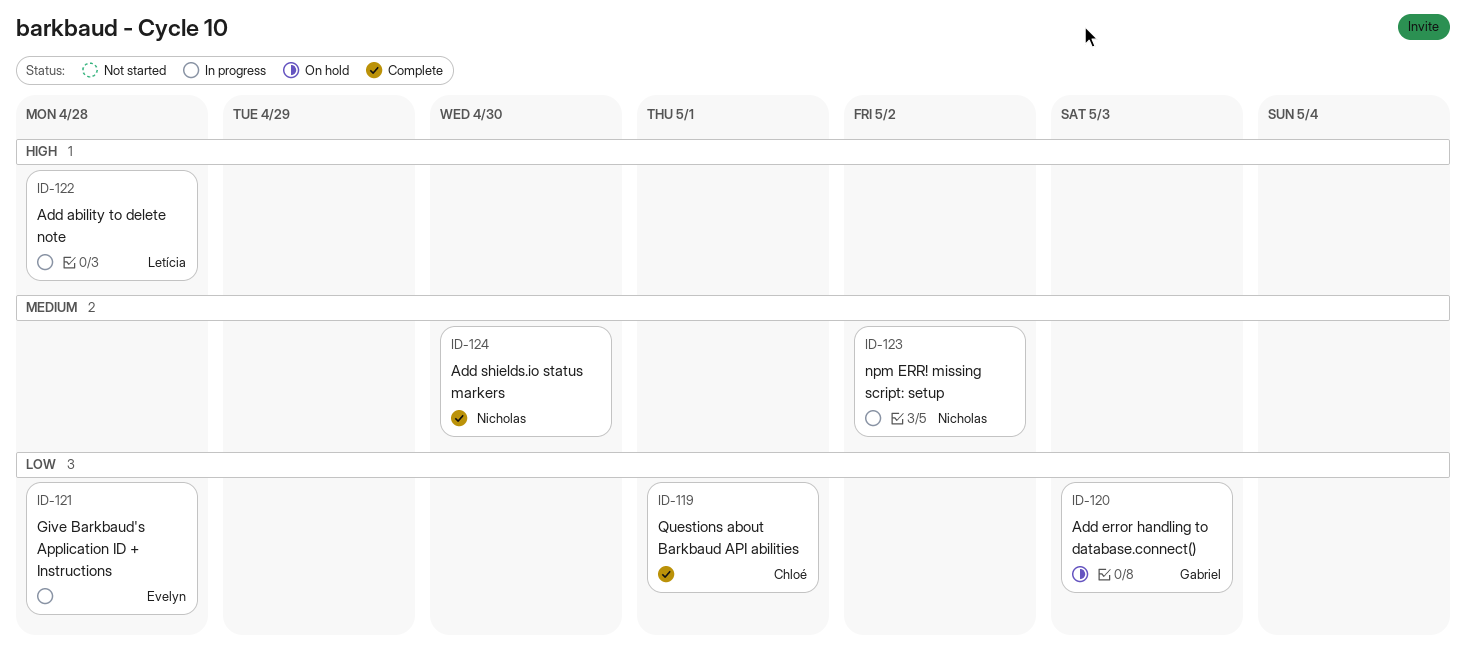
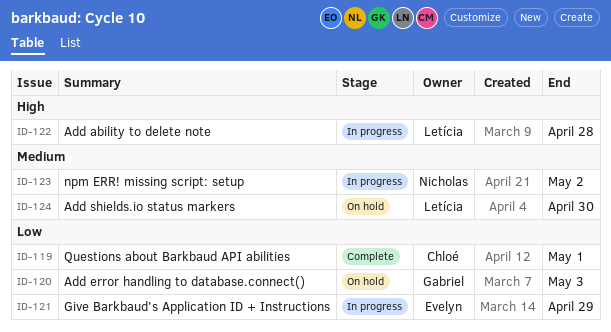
ID-121, due: Apr 28 -> Apr 29
ID-124, status: Complete -> On hold
ID-124, owner: Nicholas -> Letícia

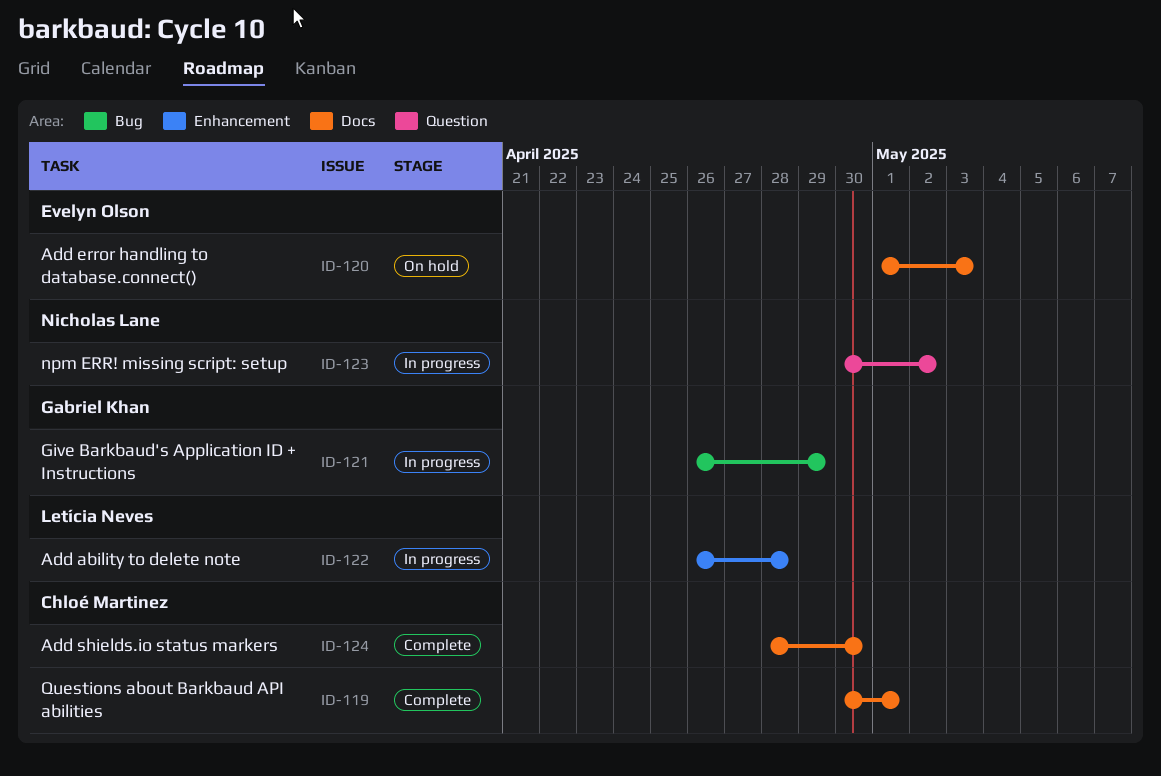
ID-120, owner: Gabriel Khan -> Evelyn Olson
ID-121, owner: Evelyn Olson -> Gabriel Khan
ID-124, status: On hold -> Complete
ID-124, owner: Letícia Neves -> Chloé Martinez

